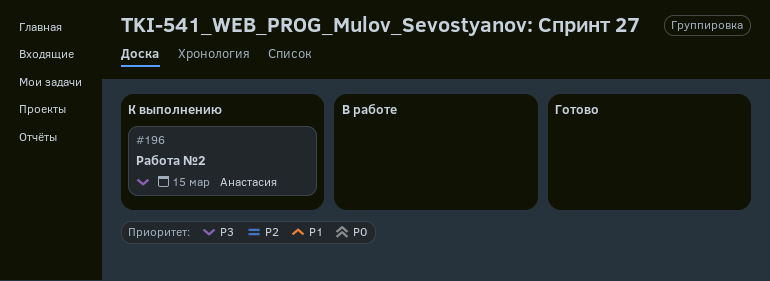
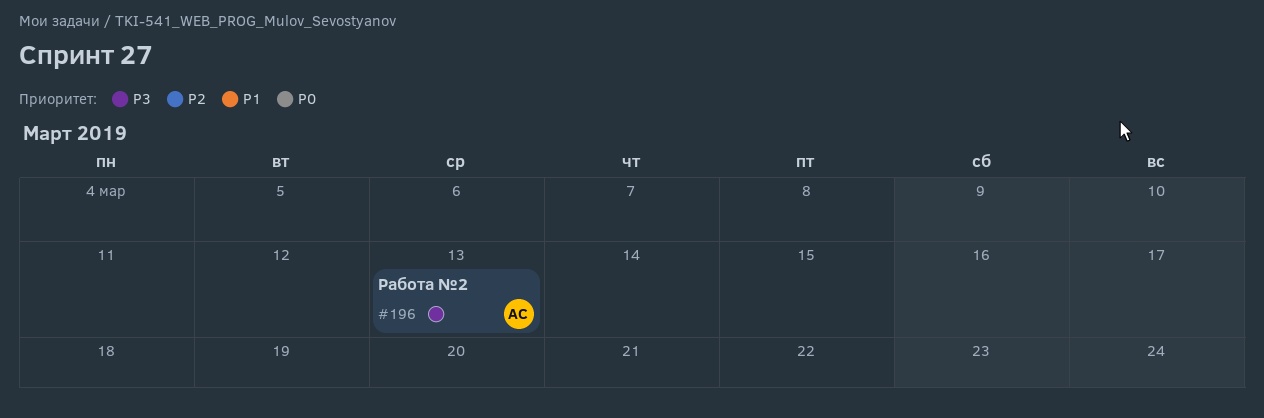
#196, due: Mar 15 -> Mar 13

